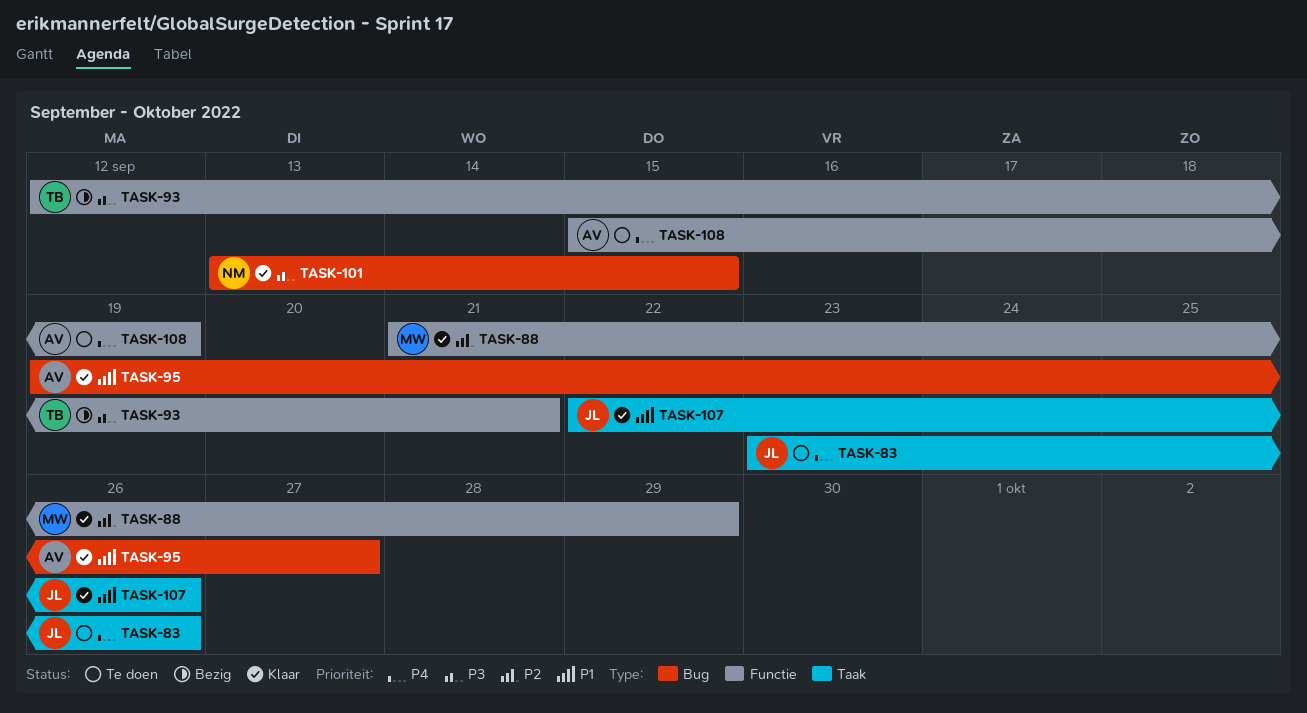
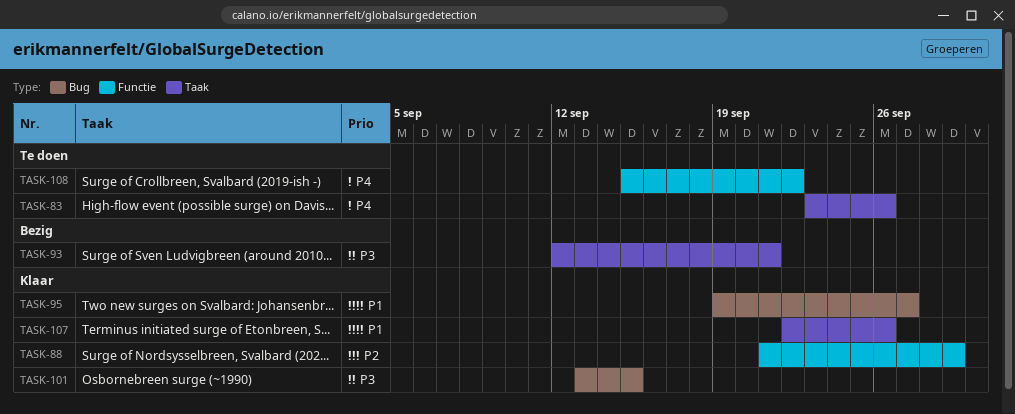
TASK-93, label: Functie -> Taak
TASK-108, due: Sep 19 -> Sep 22

